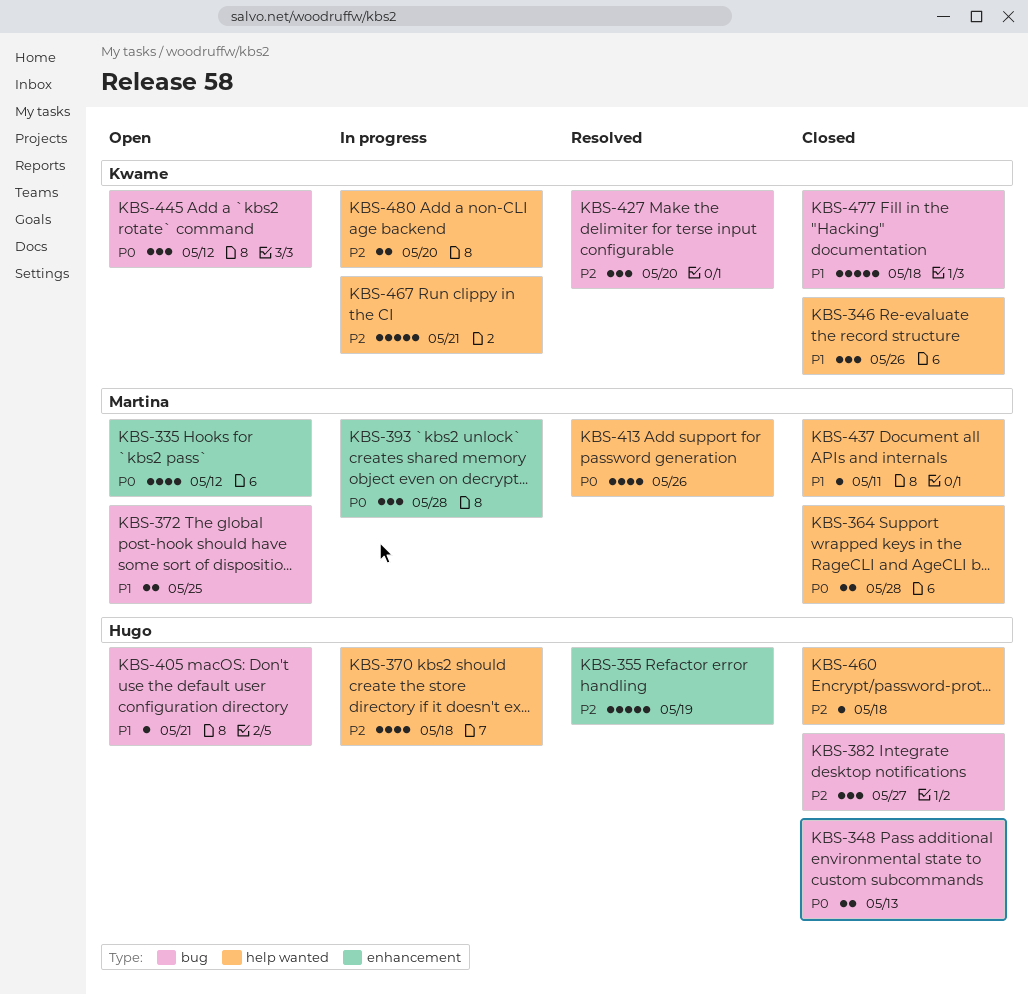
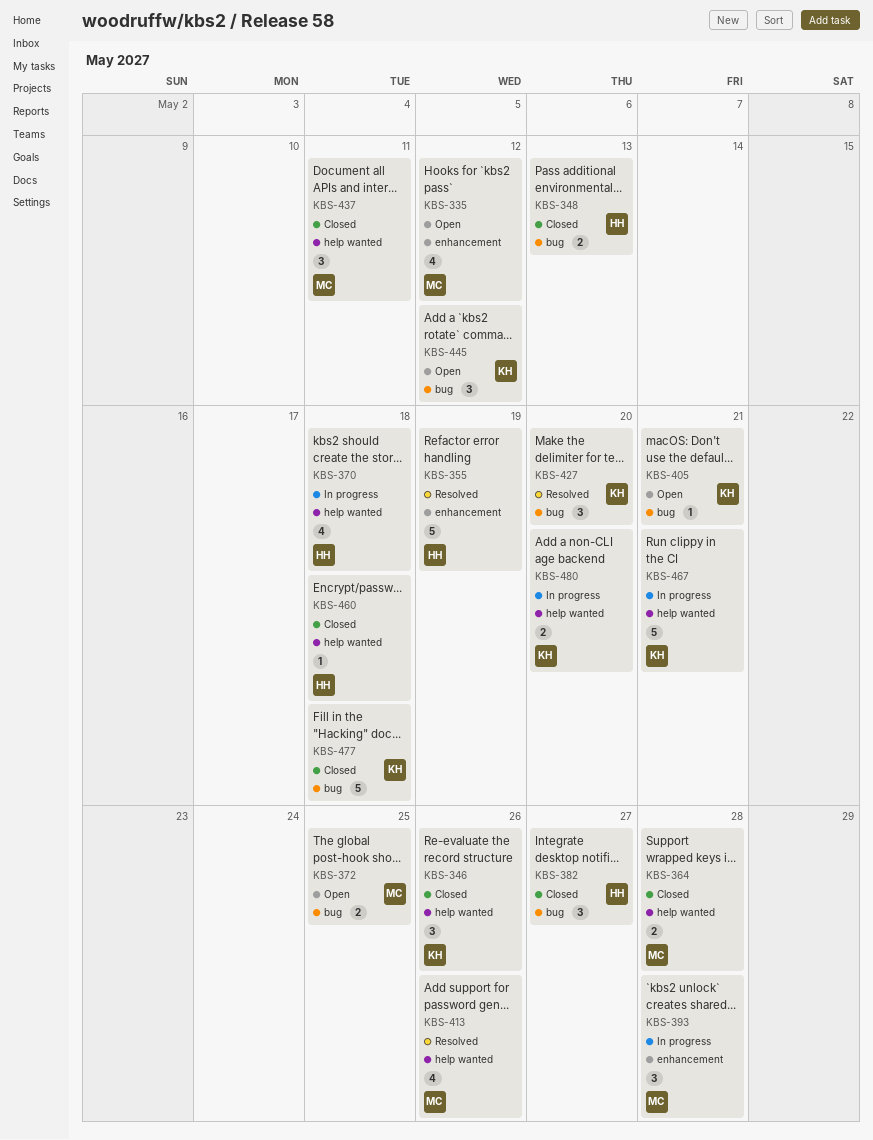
KBS-405, owner: Hugo -> Kwame
KBS-437, estimate: 1 -> 3

